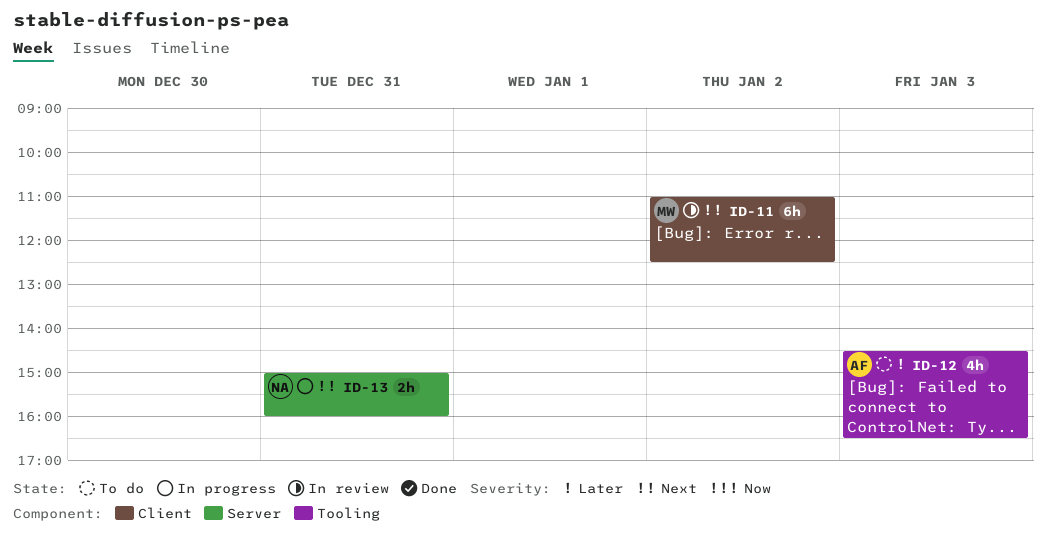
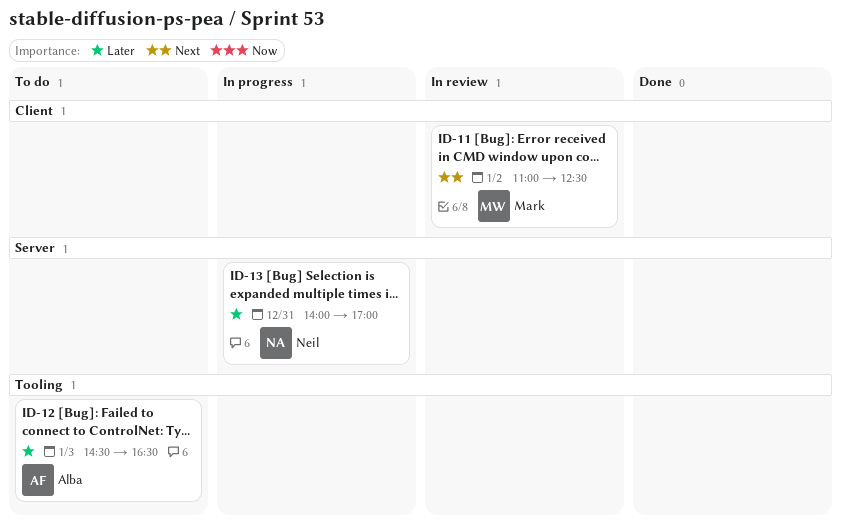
ID-13, priority: Next -> Later
ID-13, begins: 15:00 -> 14:00
ID-13, ends: 16:00 -> 17:00

